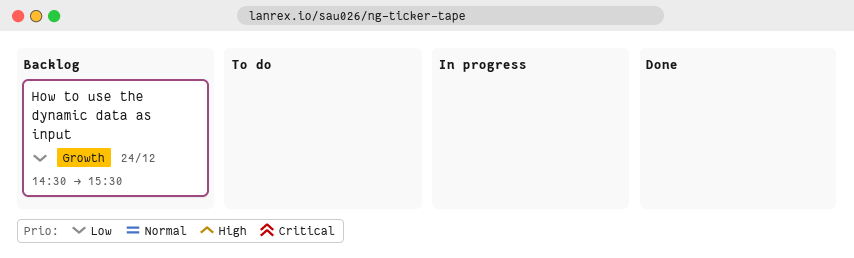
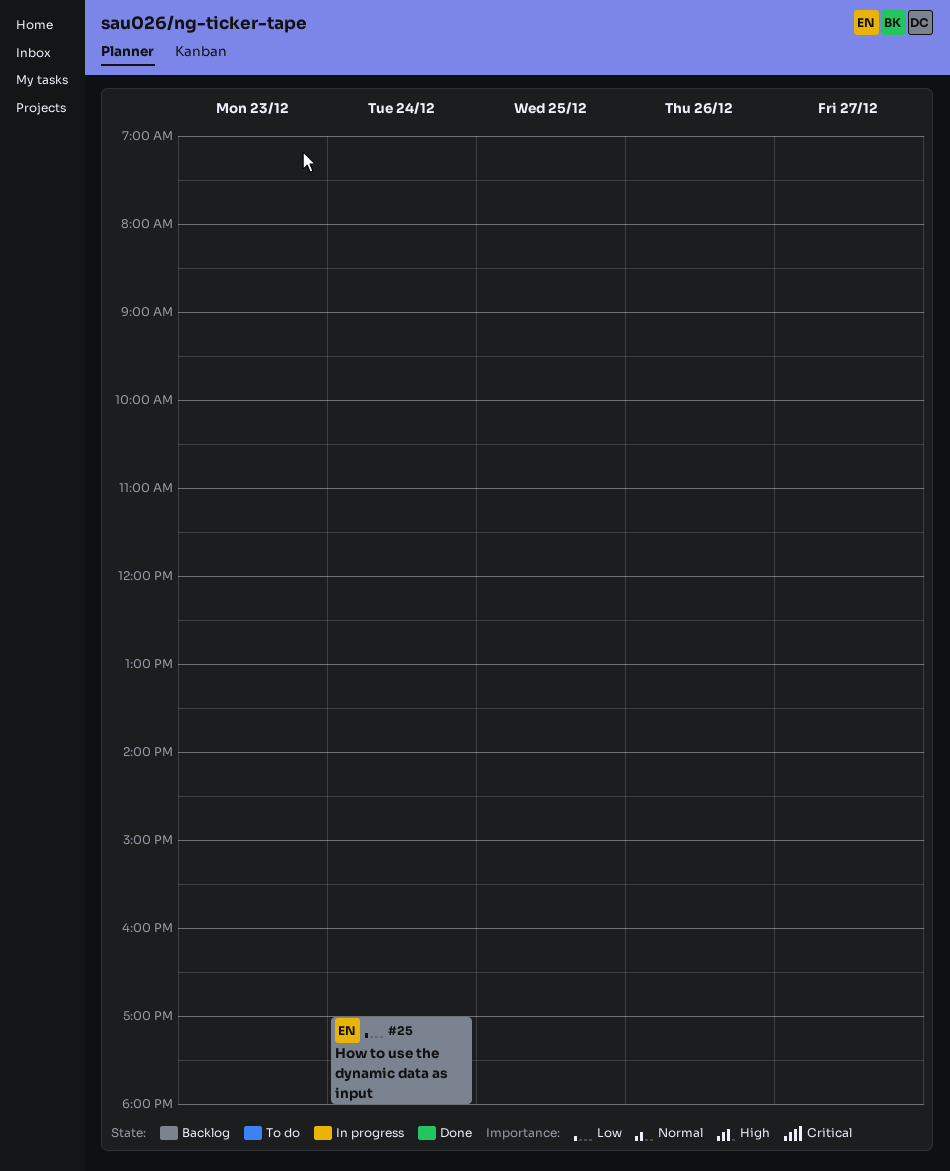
How to use the dynamic data as input, begins: 14:30 -> 17:00
How to use the dynamic data as input, ends: 15:30 -> 18:00

